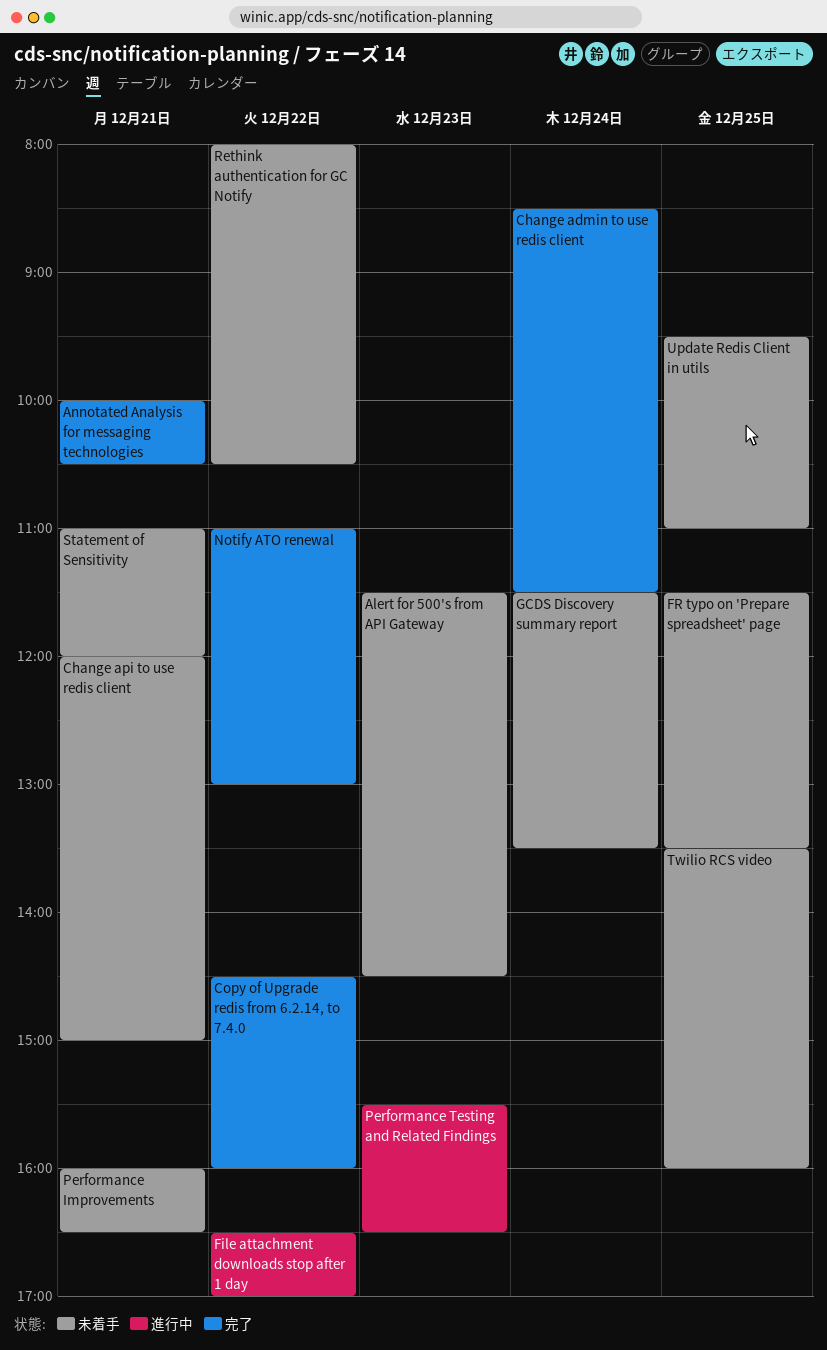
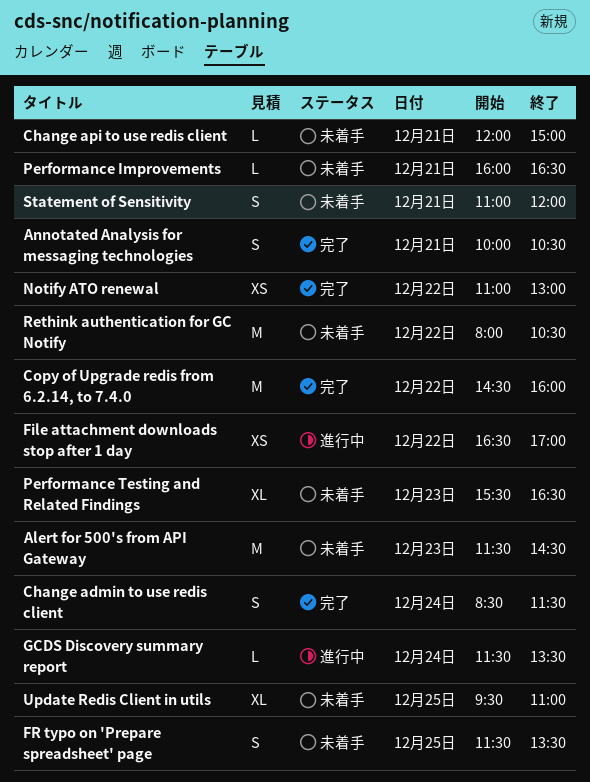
GCDS Discovery summary report, status: 未着手 -> 進行中
Performance Testing and Related Findings, status: 進行中 -> 未着手
Twilio RCS video: present -> none

